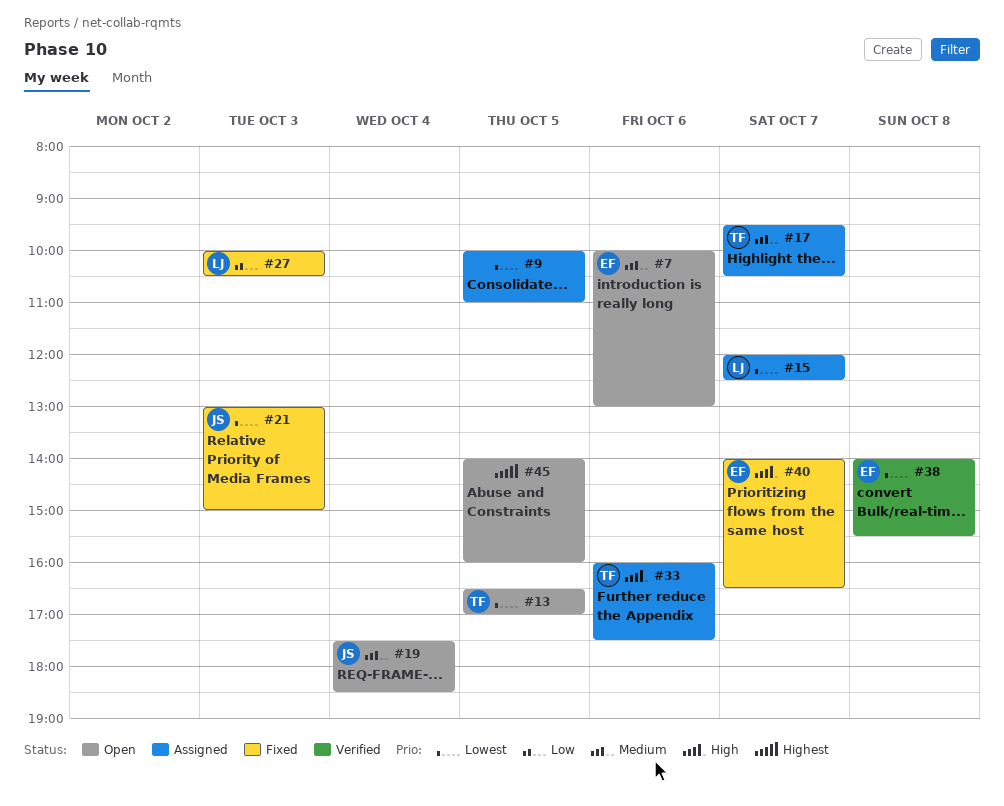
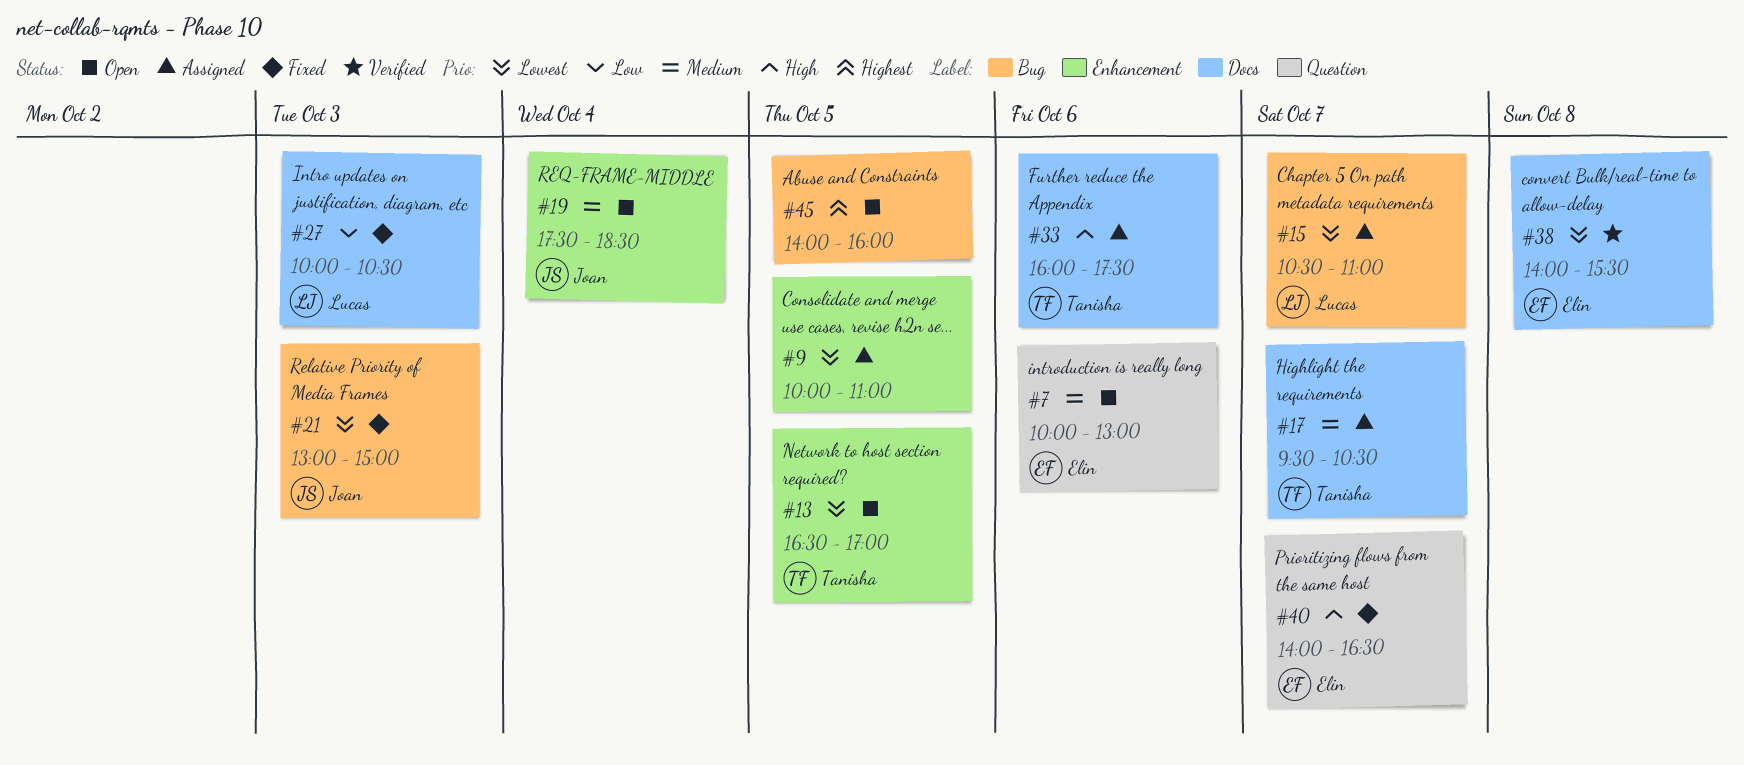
#15, begins: 12:00 -> 10:30
#15, ends: 12:30 -> 11:00

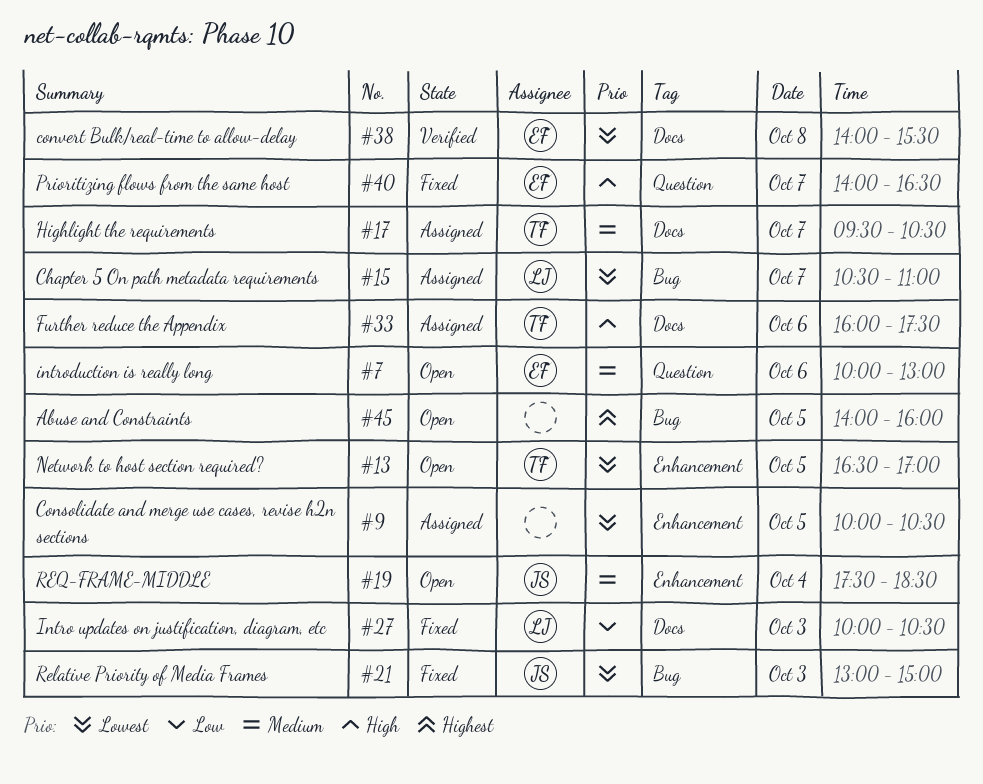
#9, ends: 11:00 -> 10:30

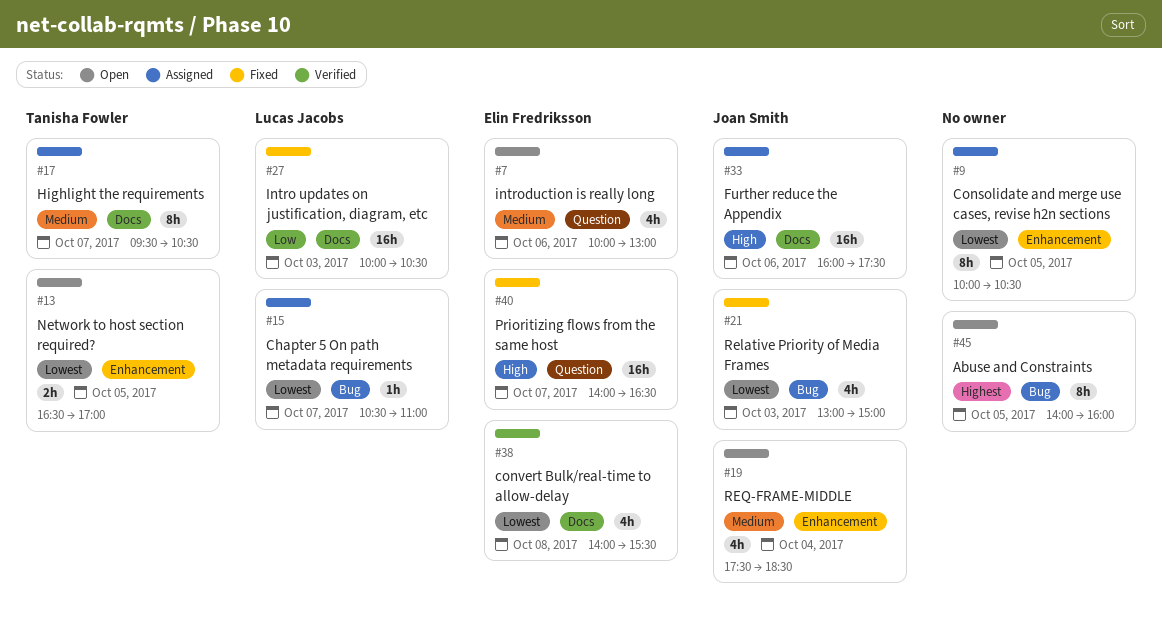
#33, owner: Tanisha Fowler -> Joan Smith

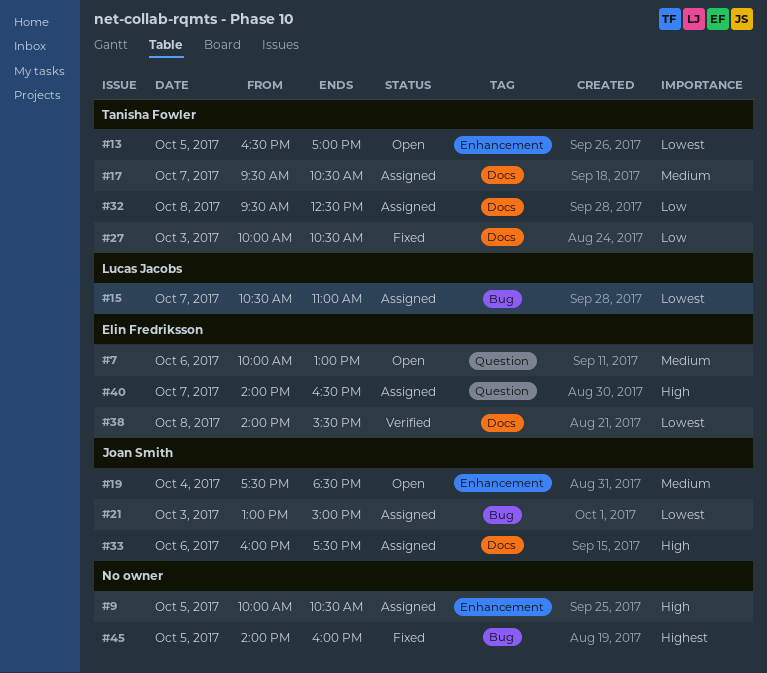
#9, priority: Lowest -> High
#21, status: Fixed -> Assigned
#27, owner: Lucas Jacobs -> Tanisha Fowler
#32: none -> present
#40, status: Fixed -> Assigned
#45, status: Open -> Fixed

